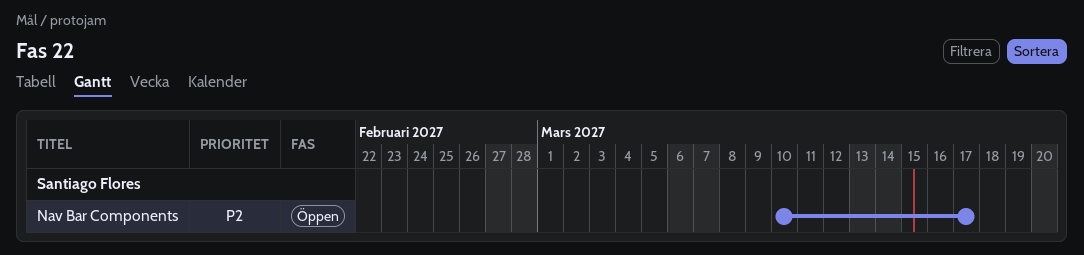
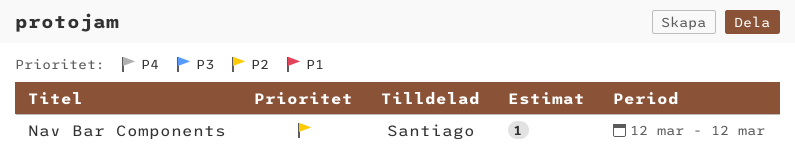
Nav Bar Components, start: Mar 10 -> Mar 12
Nav Bar Components, due: Mar 17 -> Mar 12

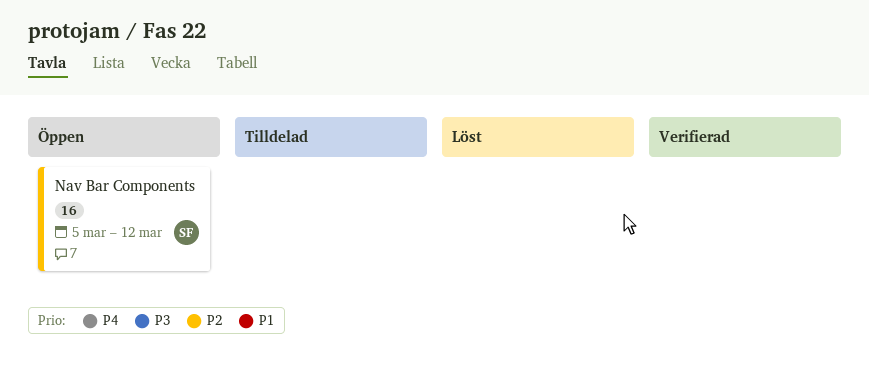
Nav Bar Components, estimate: 1 -> 16
Nav Bar Components, start: Mar 12 -> Mar 5

